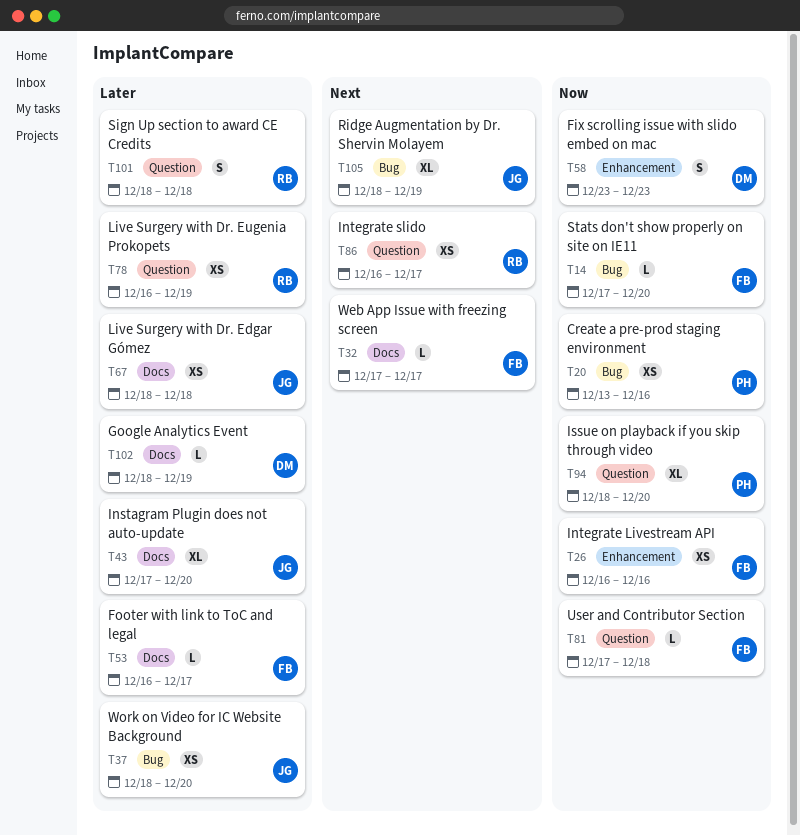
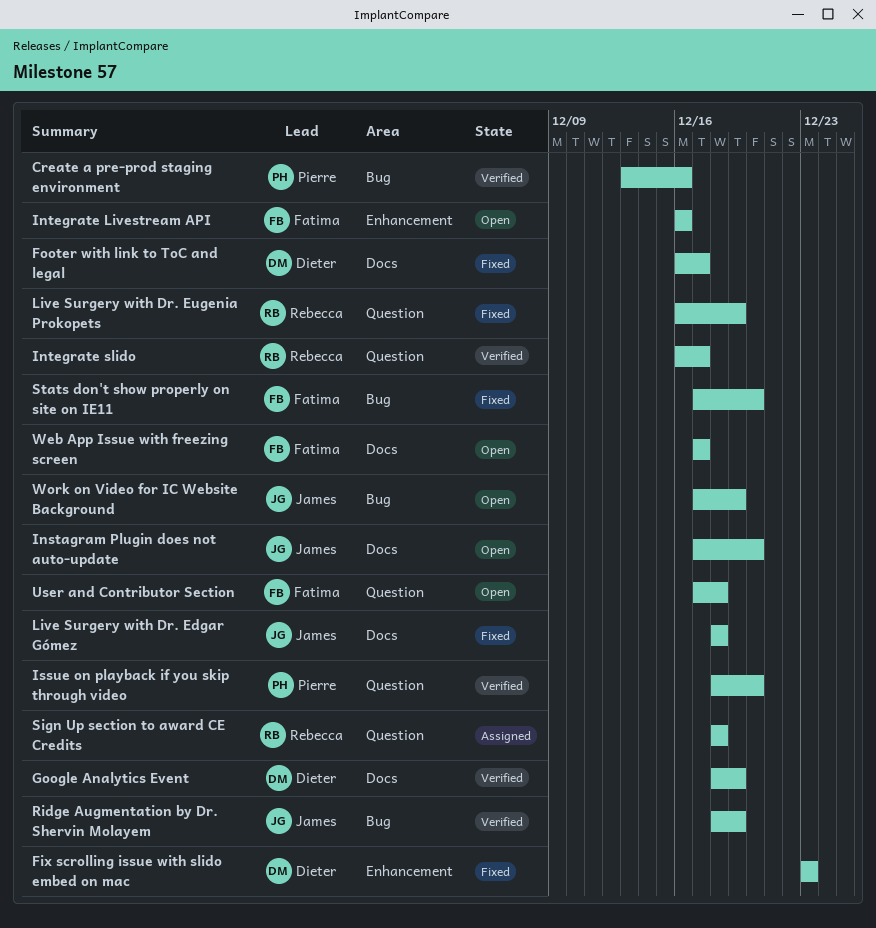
Footer with link to ToC and legal, owner: Fatima -> Dieter
Work on Video for IC Website Background, start: Dec 18 -> Dec 17
Work on Video for IC Website Background, due: Dec 20 -> Dec 19

